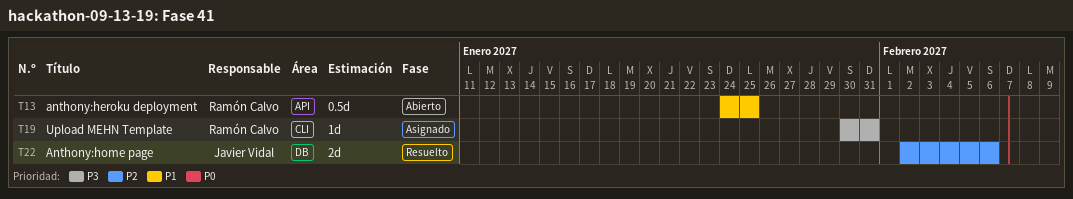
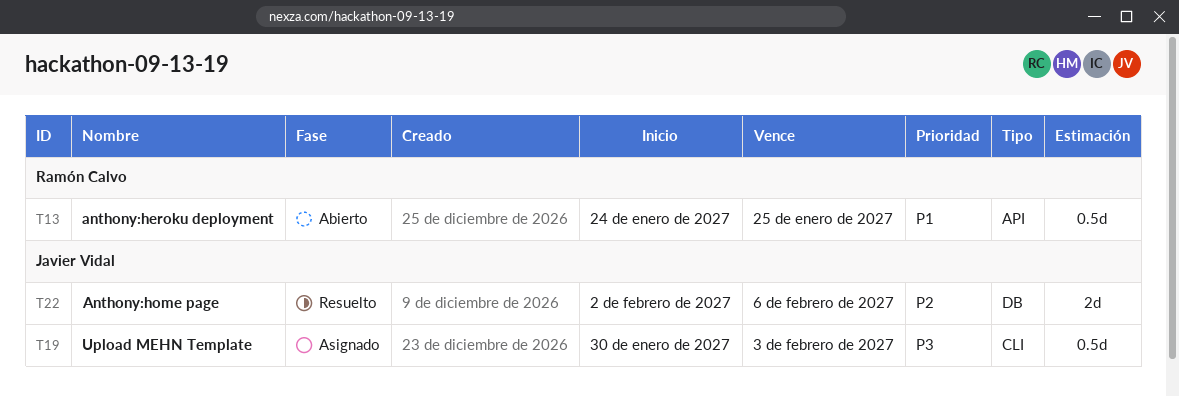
T19, owner: Ramón Calvo -> Javier Vidal
T19, estimate: 1d -> 0.5d
T19, due: Jan 31 -> Feb 3

